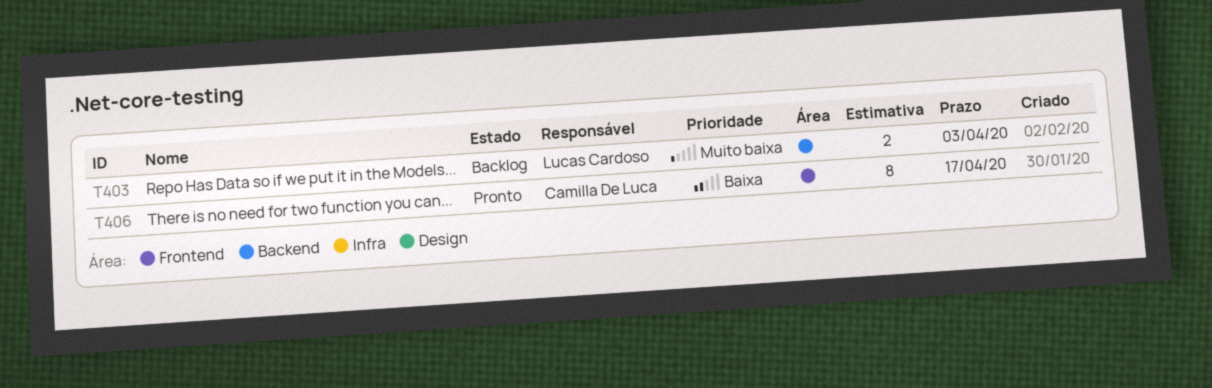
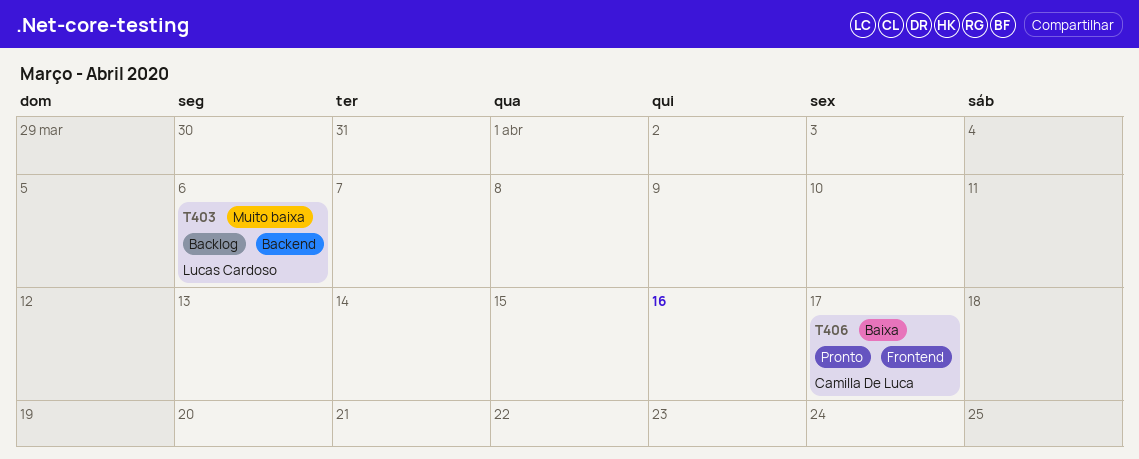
T403, due: Apr 3 -> Apr 6

